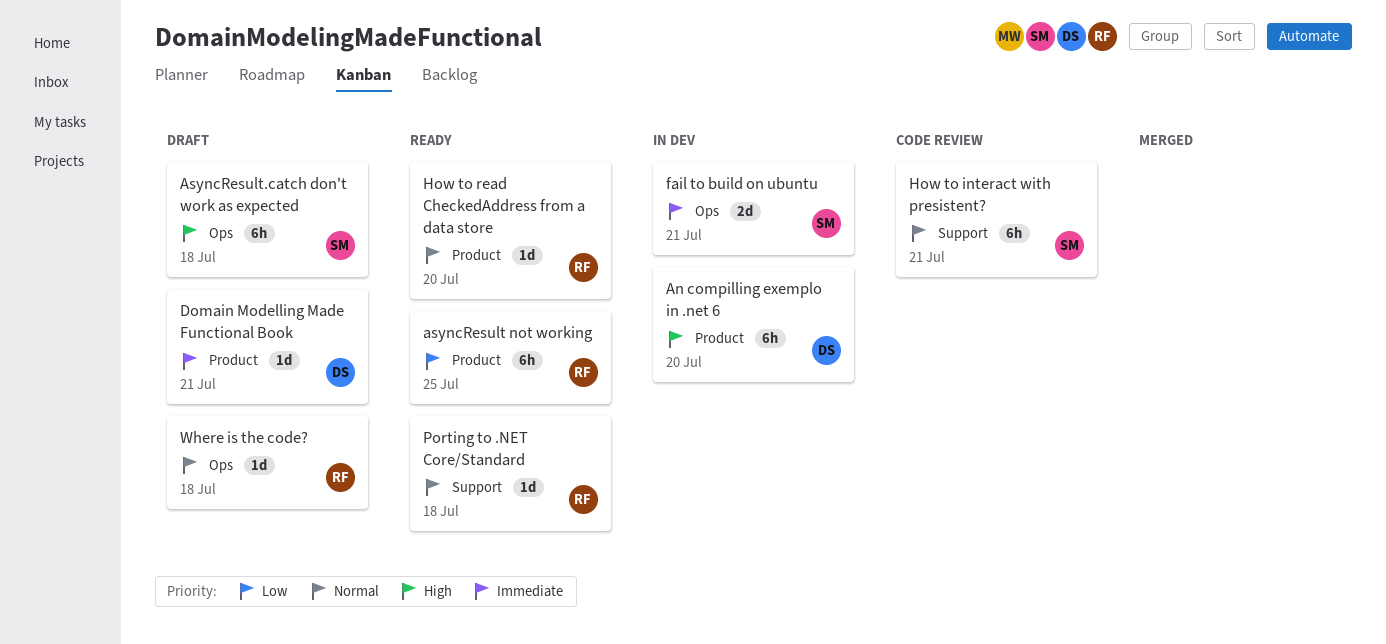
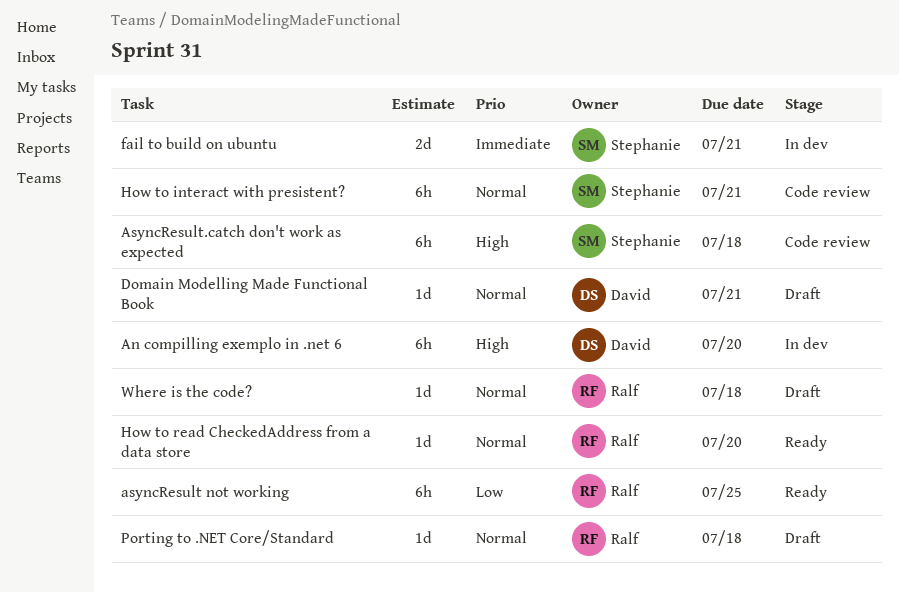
AsyncResult.catch don't work as expected, status: Draft -> Code review
Domain Modelling Made Functional Book, priority: Immediate -> Normal
Porting to .NET Core/Standard, status: Ready -> Draft

